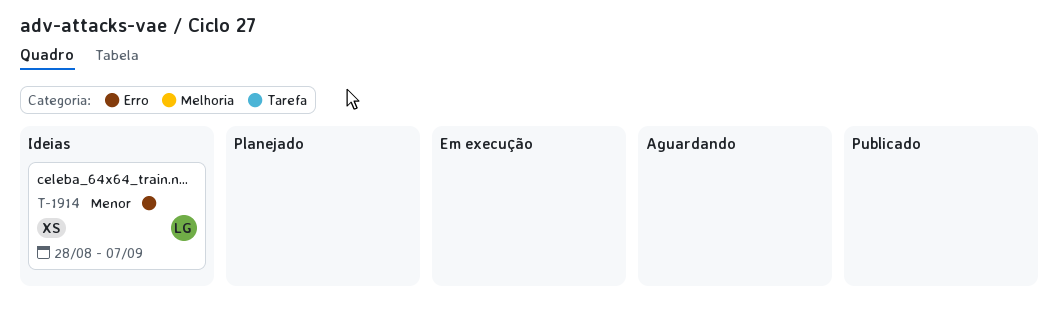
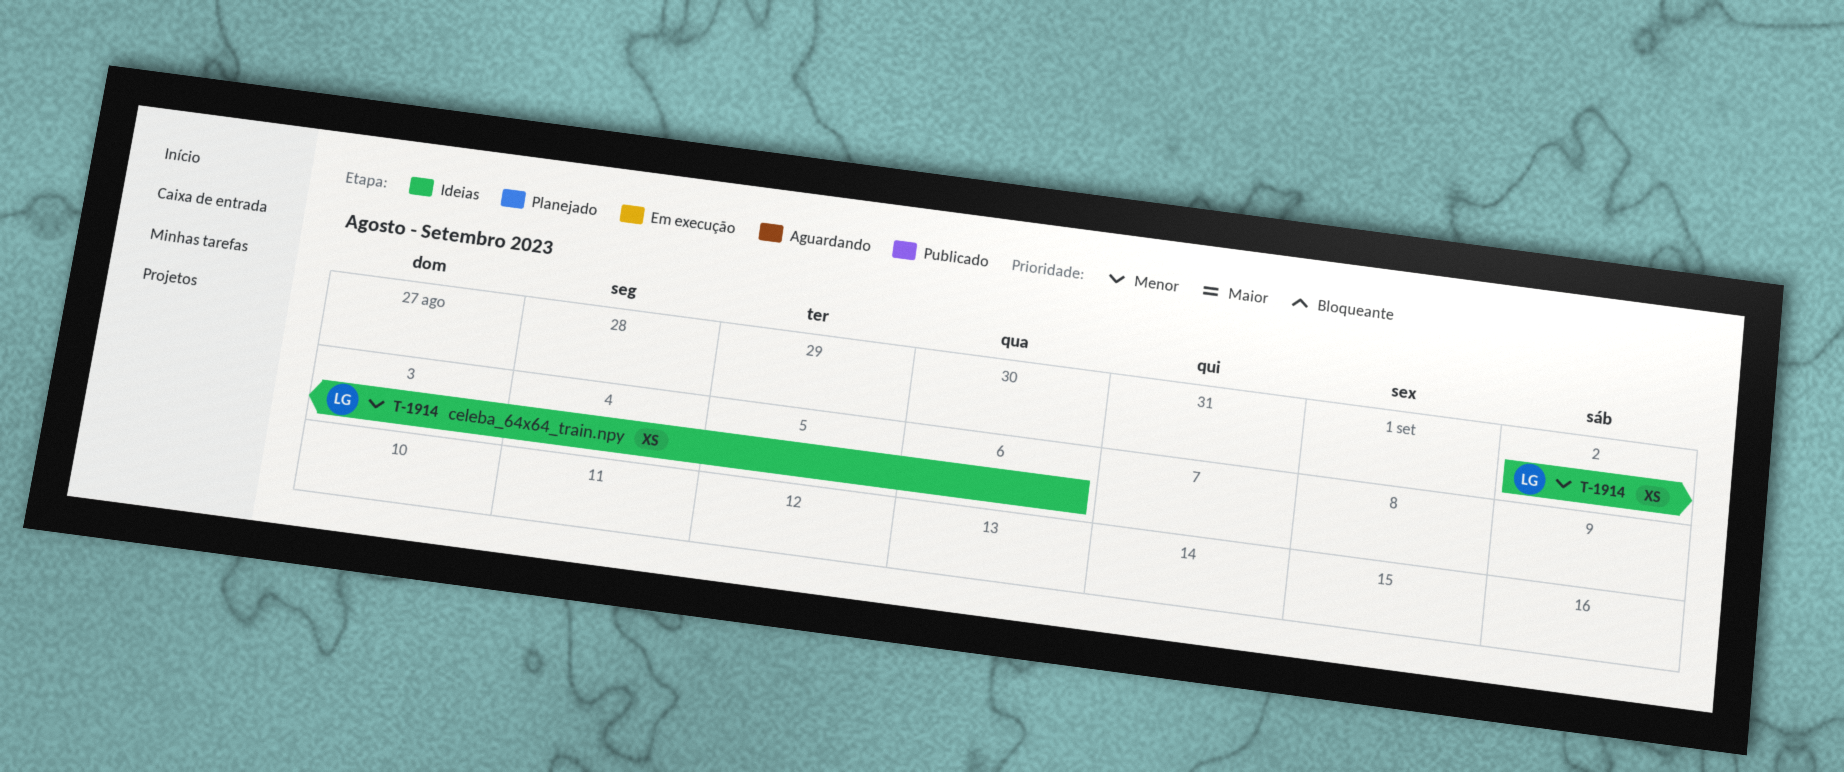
T-1914, start: Aug 28 -> Sep 2
T-1914, due: Sep 7 -> Sep 6

